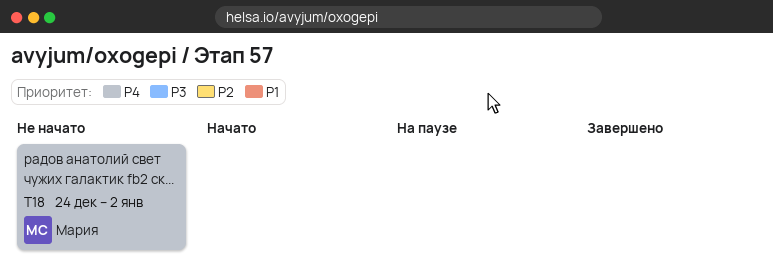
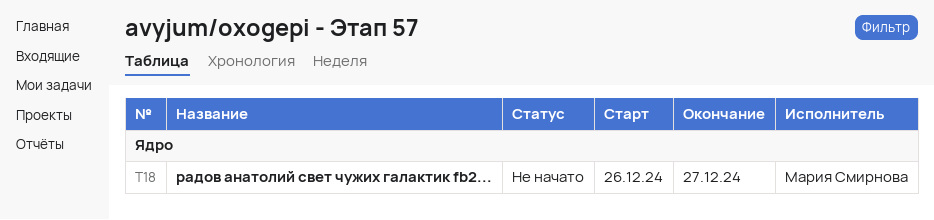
T18, start: Dec 24 -> Dec 26
T18, due: Jan 2 -> Dec 27

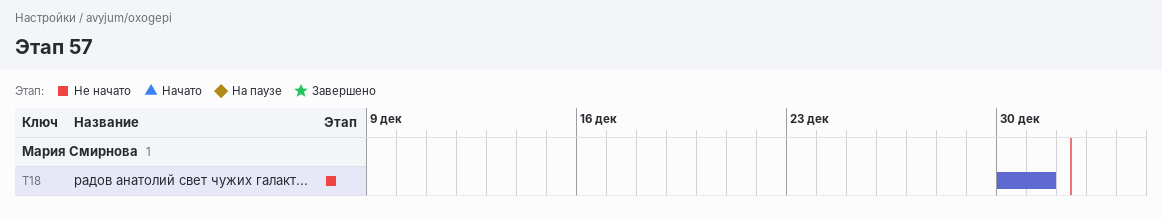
T18, start: Dec 26 -> Dec 30
T18, due: Dec 27 -> Dec 31

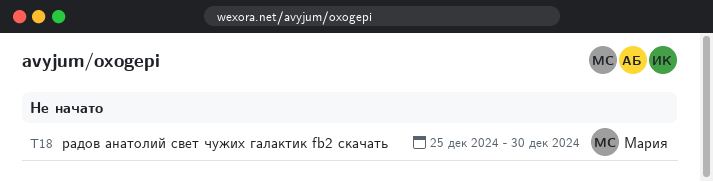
T18, start: Dec 30 -> Dec 25
T18, due: Dec 31 -> Dec 30

